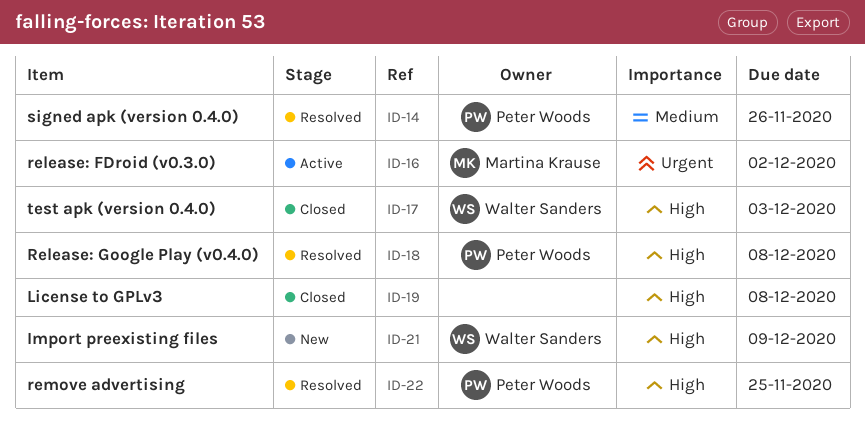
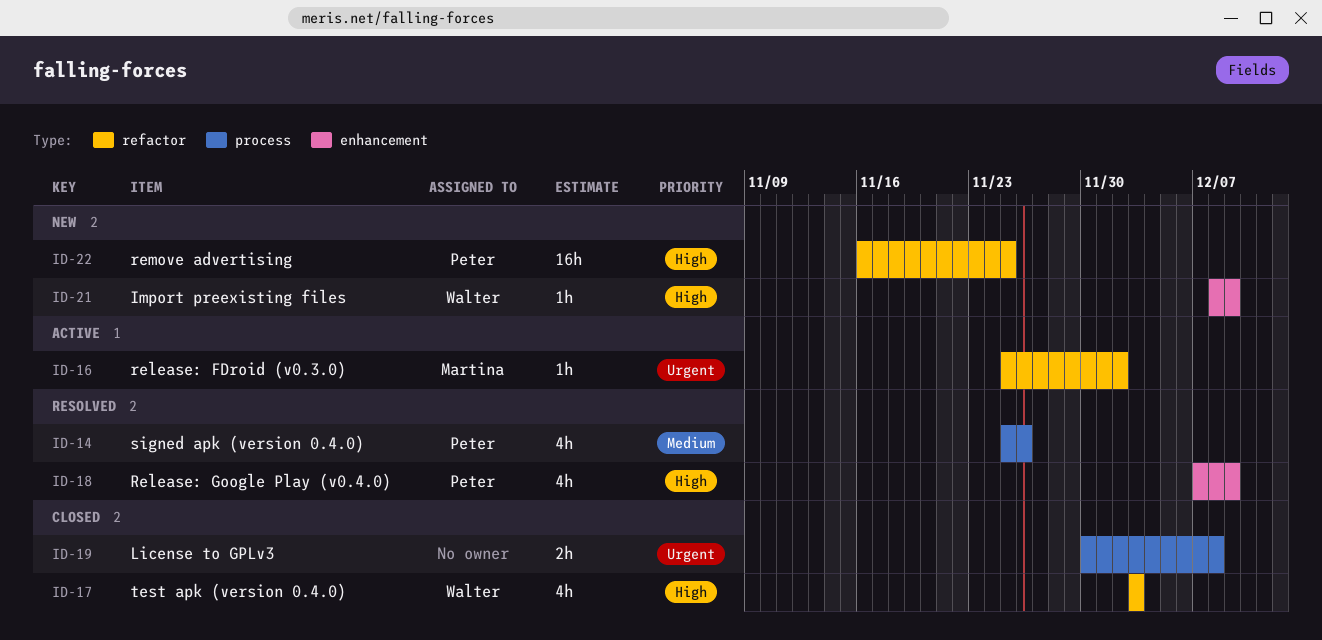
ID-18, due: Dec 8 -> Dec 9
ID-19, priority: High -> Urgent
ID-22, status: Resolved -> New

